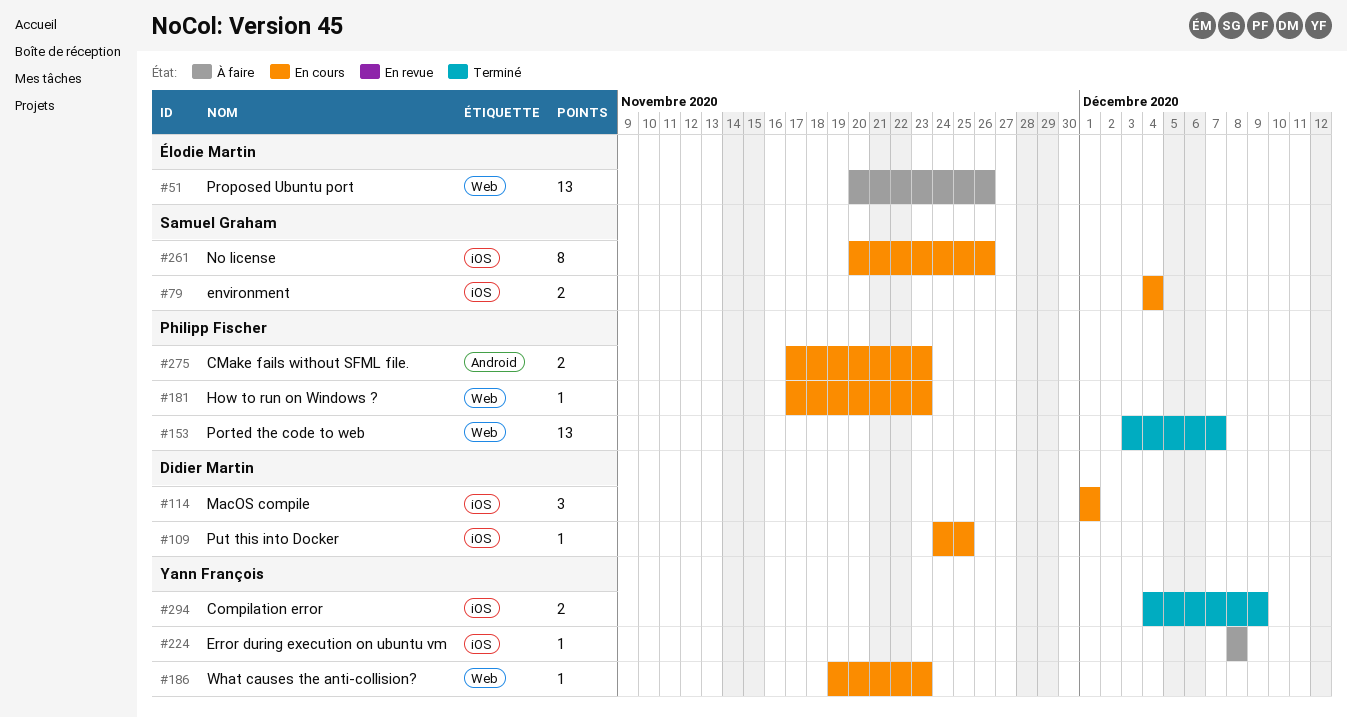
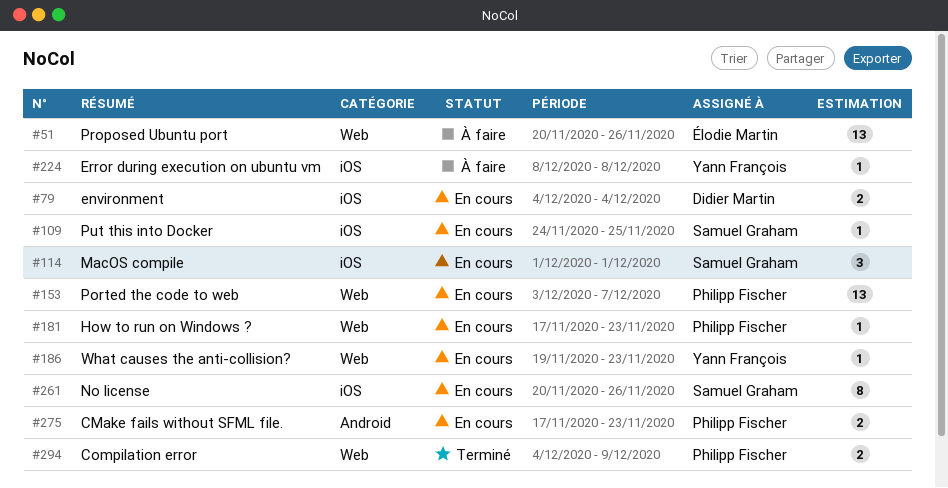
#79, owner: Samuel Graham -> Didier Martin
#109, owner: Didier Martin -> Samuel Graham
#114, owner: Didier Martin -> Samuel Graham
#153, status: Terminé -> En cours
#294, owner: Yann François -> Philipp Fischer
#294, label: iOS -> Web

